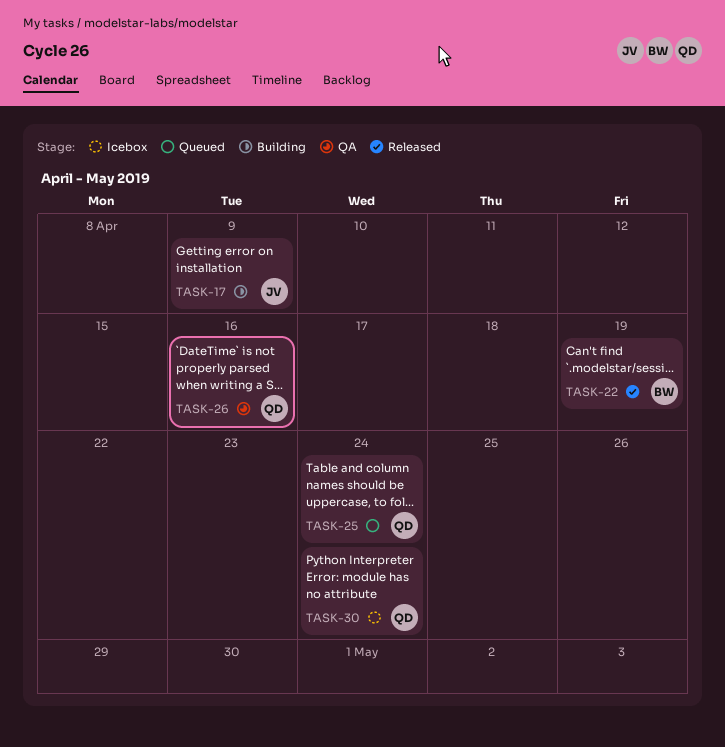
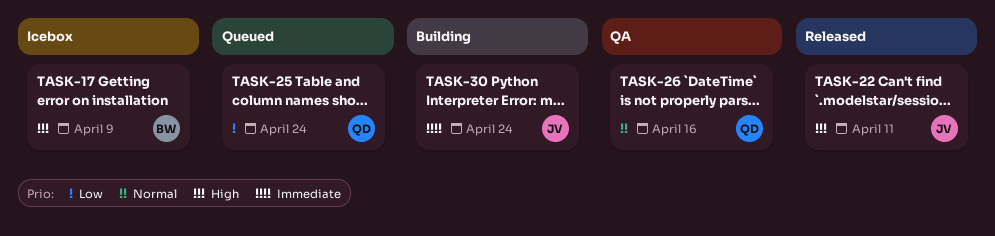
TASK-17, status: Building -> Icebox
TASK-17, owner: JV -> BW
TASK-22, owner: BW -> JV
TASK-22, due: Apr 19 -> Apr 11
TASK-30, status: Icebox -> Building
TASK-30, owner: QD -> JV

